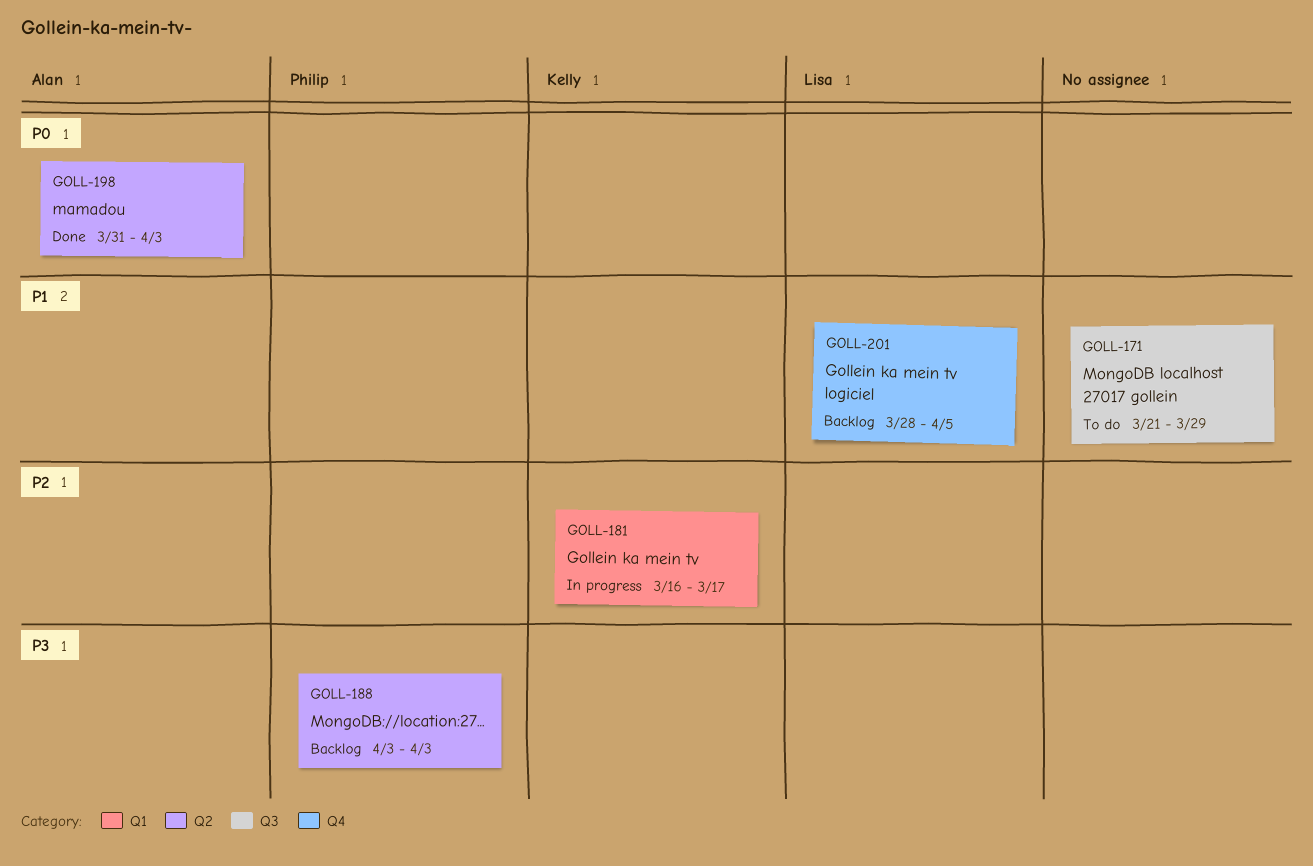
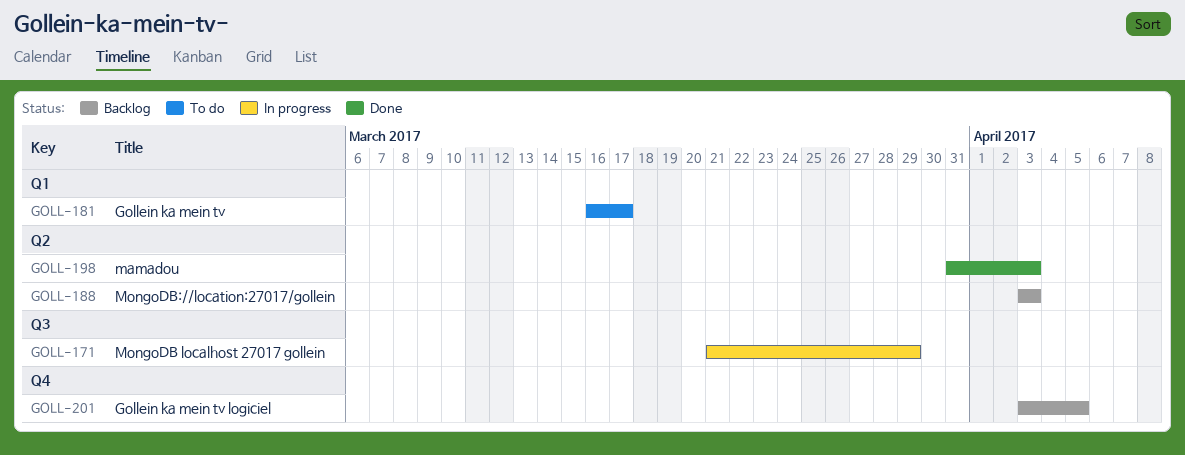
GOLL-171, status: To do -> In progress
GOLL-181, status: In progress -> To do
GOLL-201, start: Mar 28 -> Apr 3

